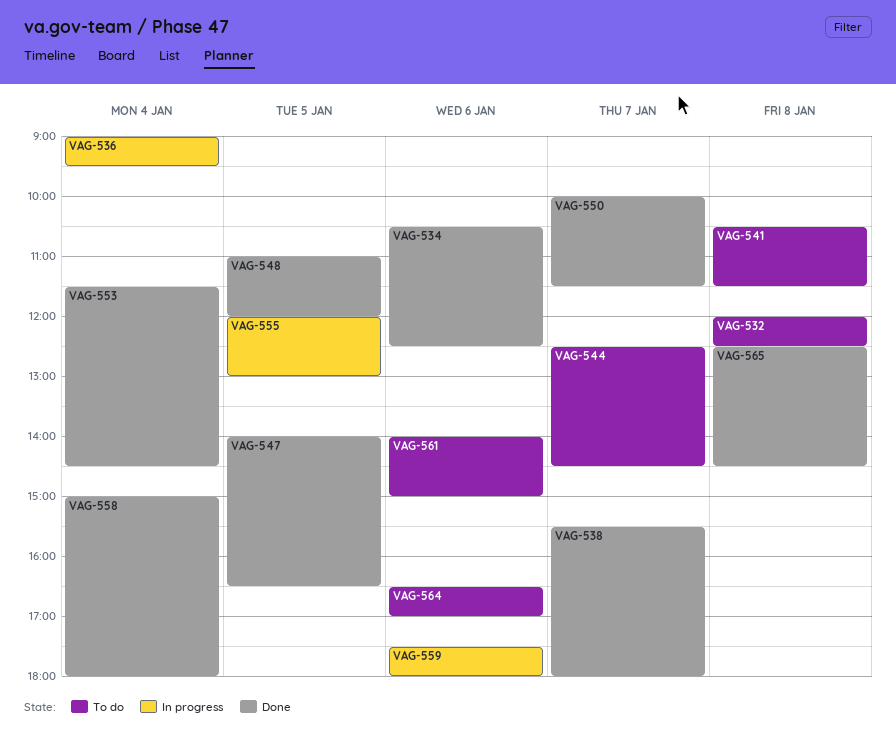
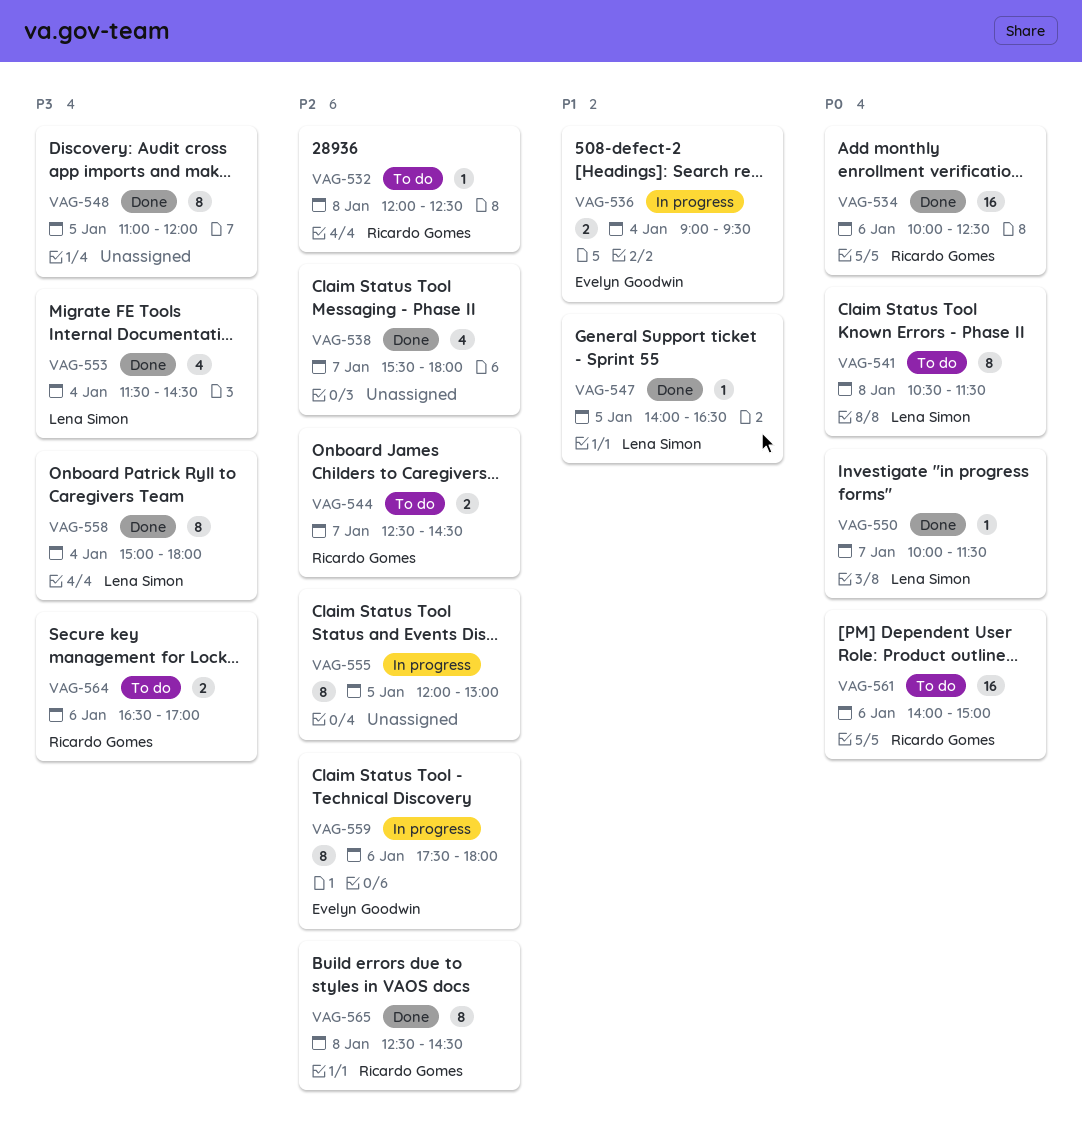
VAG-534, begins: 10:30 -> 10:00

